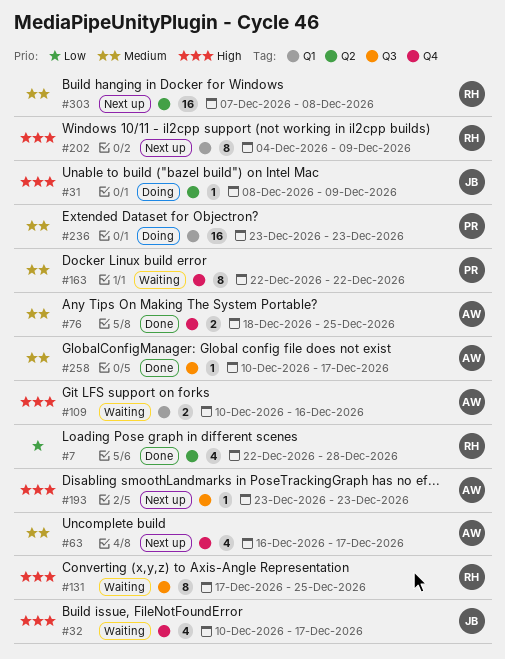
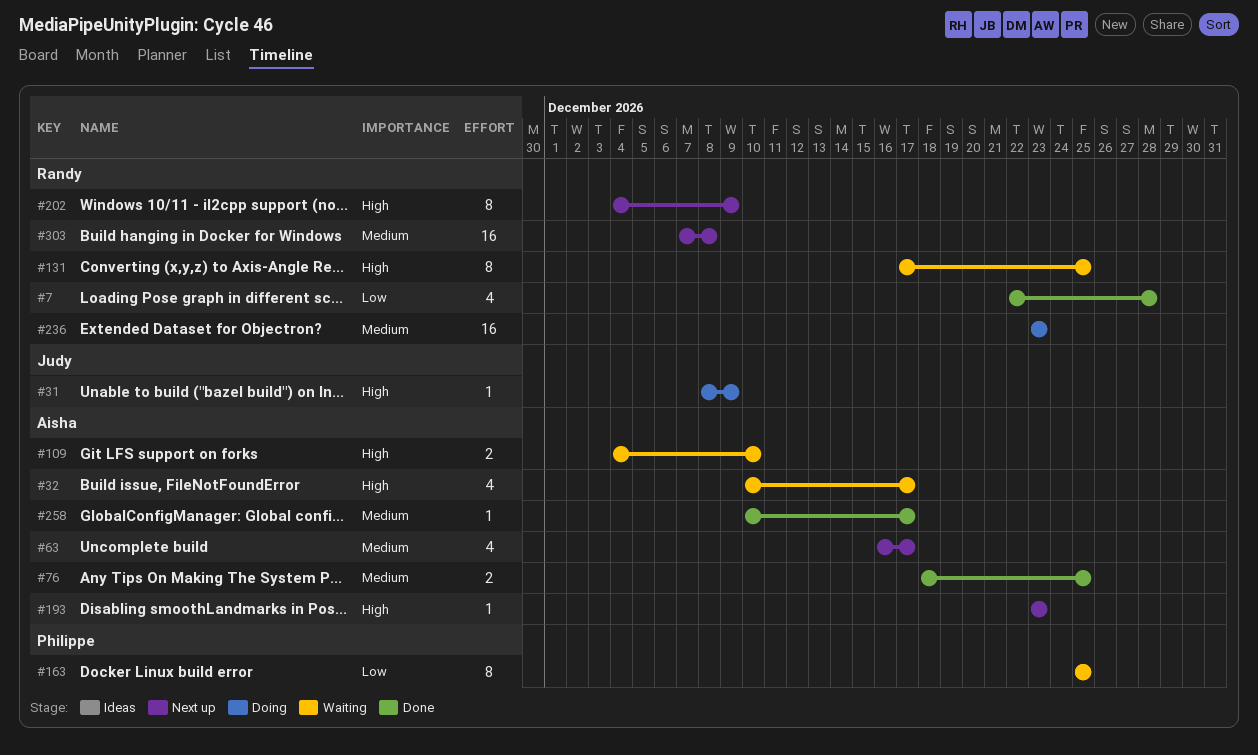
#32, owner: Judy -> Aisha
#109, start: Dec 10 -> Dec 4
#109, due: Dec 16 -> Dec 10
#163, priority: Medium -> Low
#163, start: Dec 22 -> Dec 25
#163, due: Dec 22 -> Dec 25
#236, owner: Philippe -> Randy

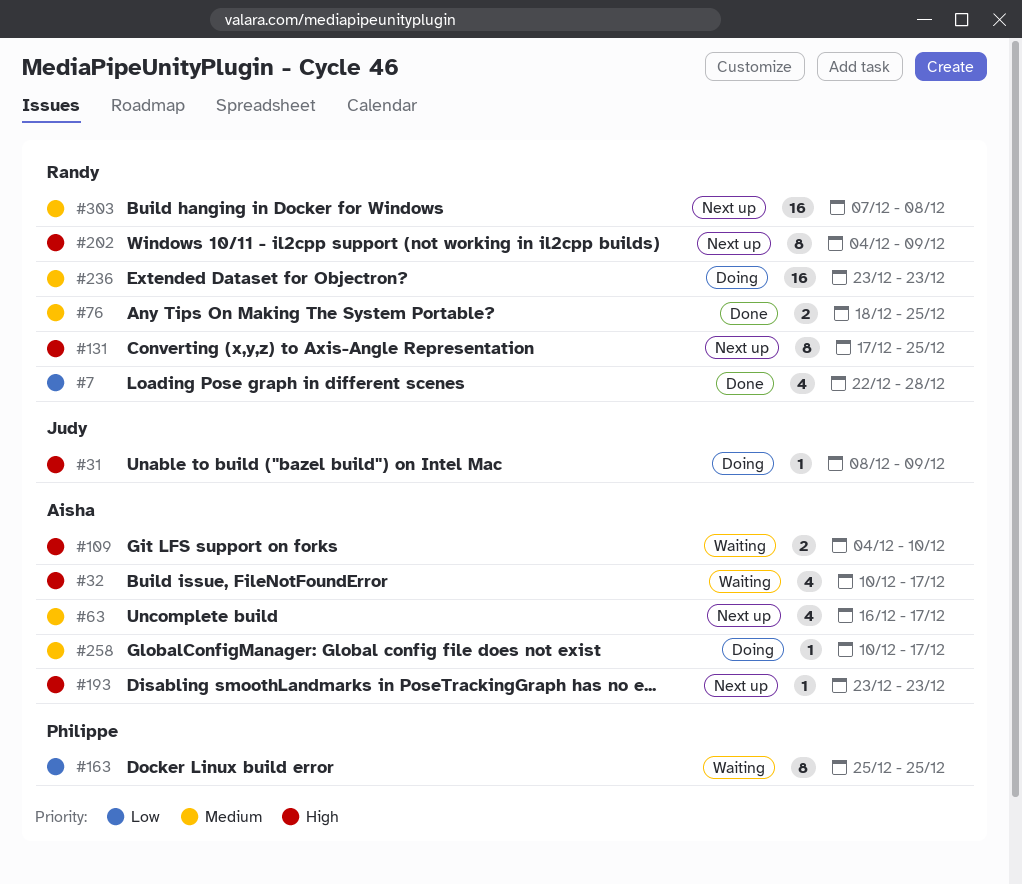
#76, owner: Aisha -> Randy
#131, status: Waiting -> Next up
#258, status: Done -> Doing

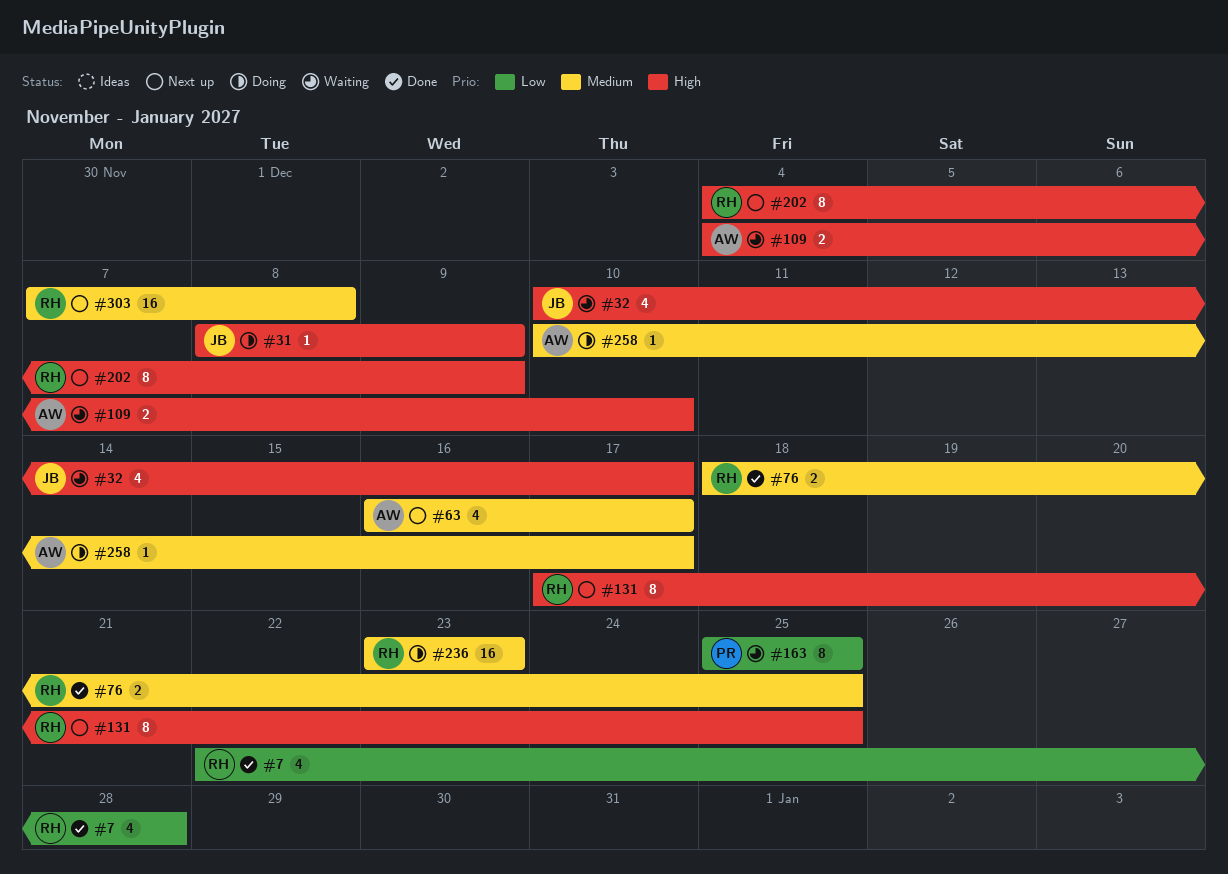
#32, owner: Aisha -> Judy
#193: present -> none

